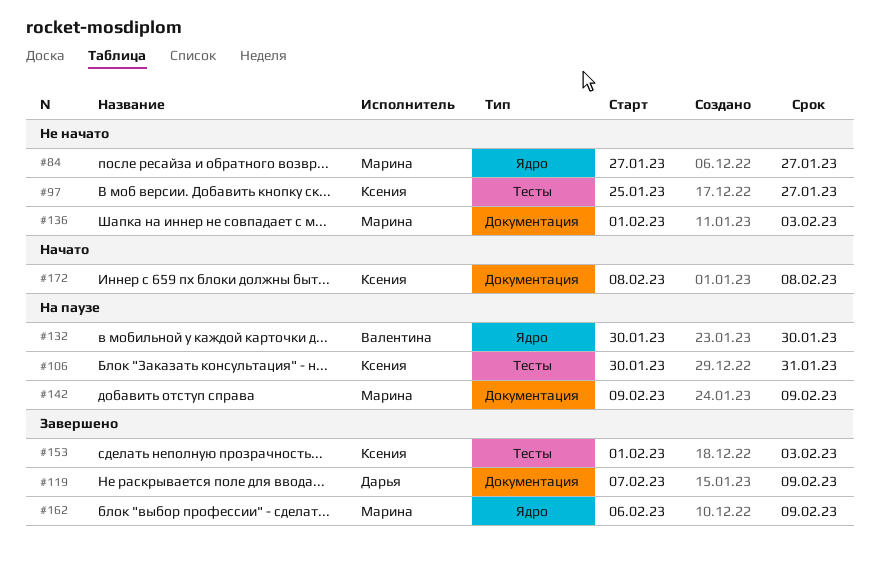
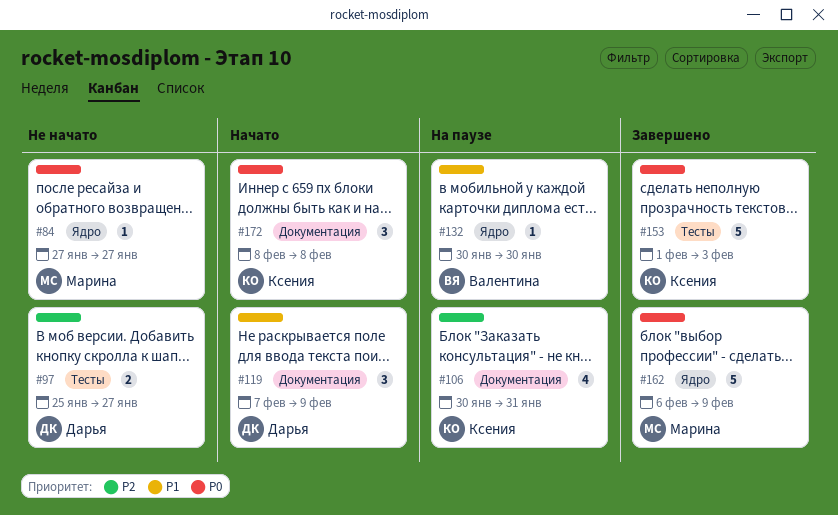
#97, owner: Ксения -> Дарья
#106, label: Тесты -> Документация
#119, status: Завершено -> Начато
#136: present -> none
#142: present -> none

